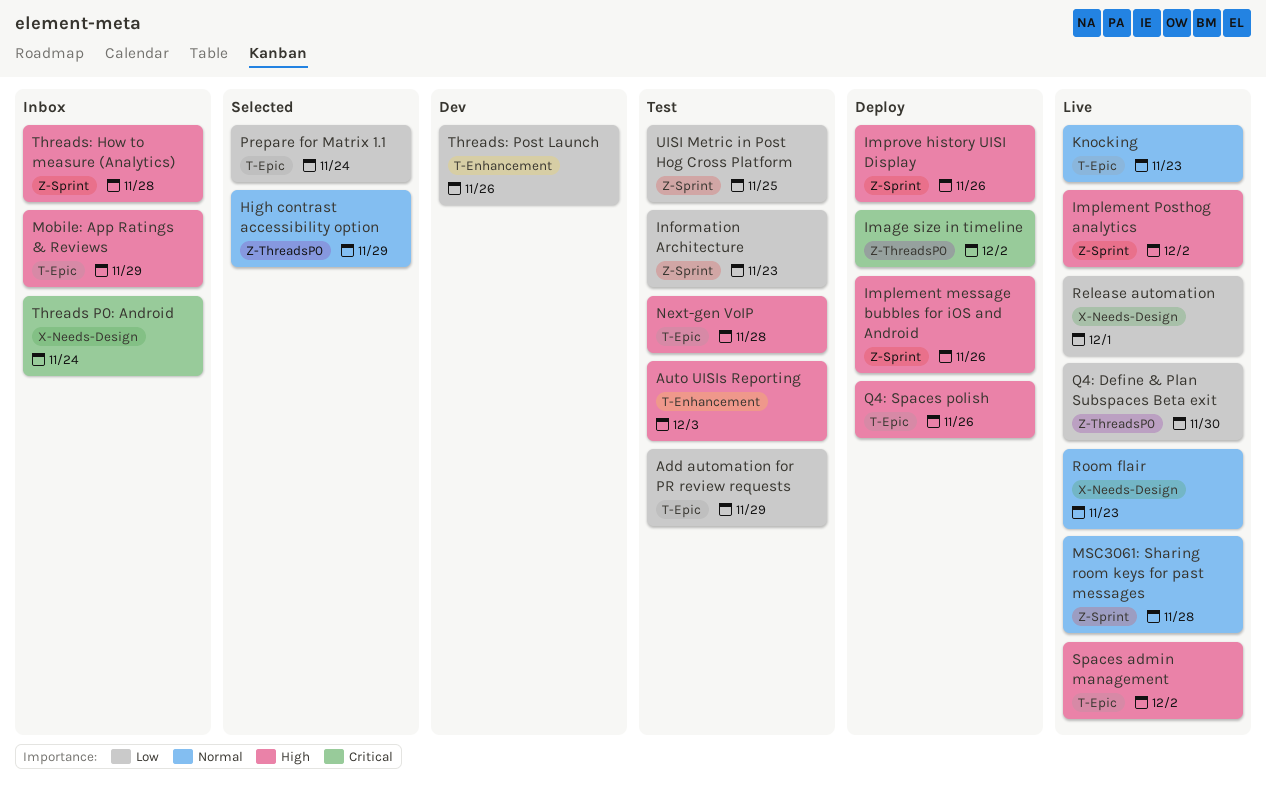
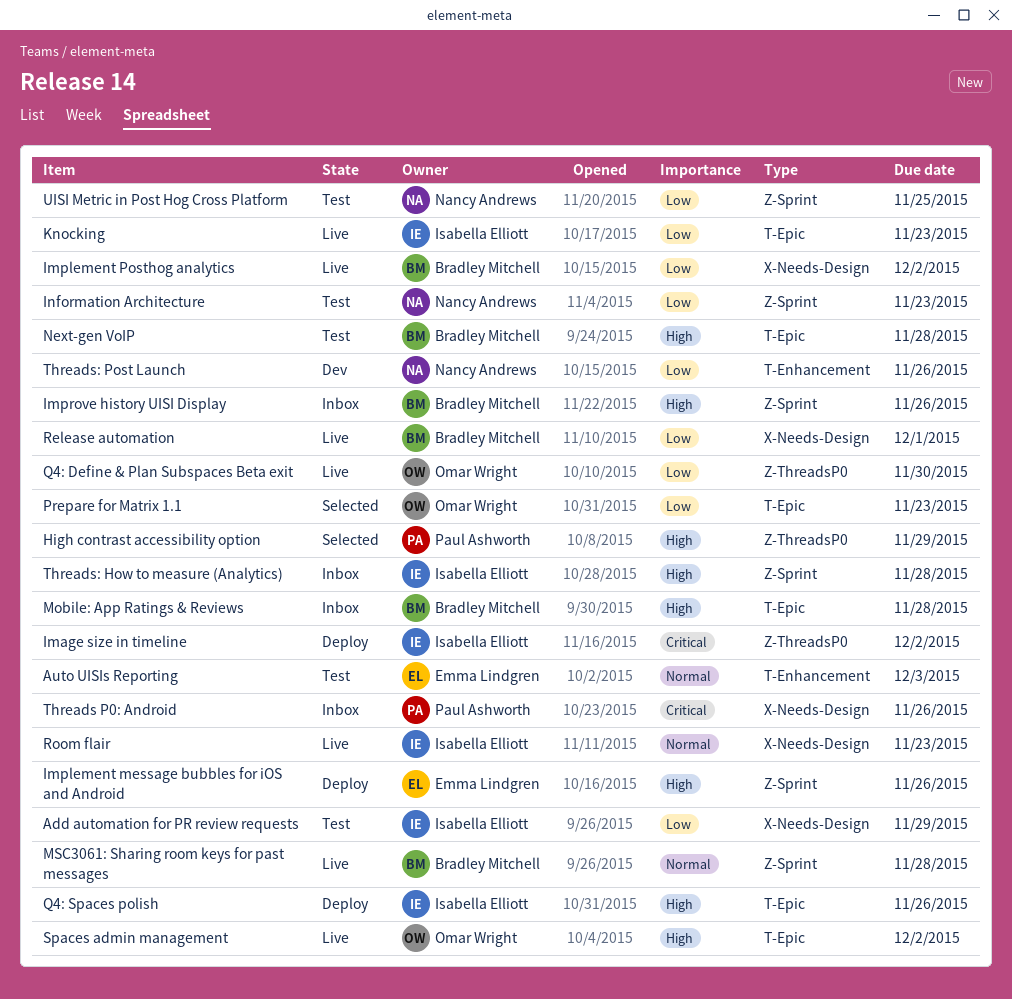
Add automation for PR review requests, label: T-Epic -> X-Needs-Design
Auto UISIs Reporting, priority: High -> Normal
High contrast accessibility option, priority: Normal -> High
Implement Posthog analytics, priority: High -> Low
Implement Posthog analytics, label: Z-Sprint -> X-Needs-Design
Improve history UISI Display, status: Deploy -> Inbox
Knocking, priority: Normal -> Low
Mobile: App Ratings & Reviews, due: Nov 29 -> Nov 28
Prepare for Matrix 1.1, due: Nov 24 -> Nov 23
Threads P0: Android, due: Nov 24 -> Nov 26

